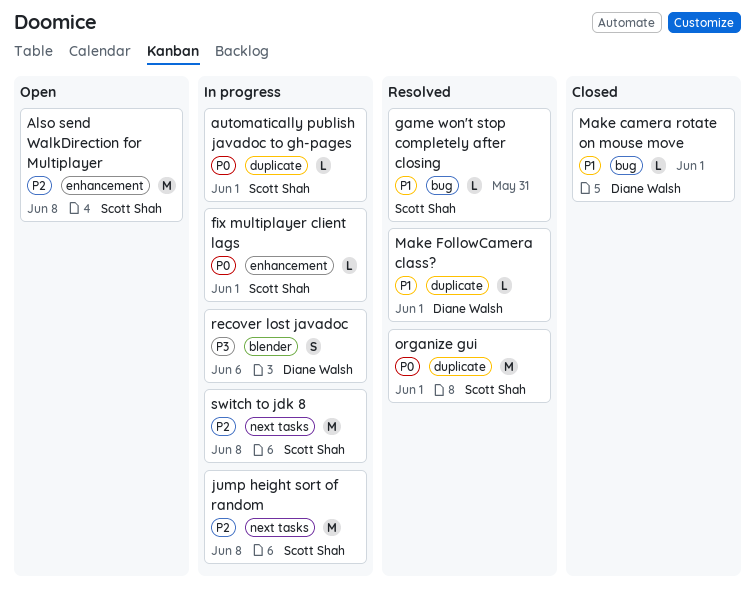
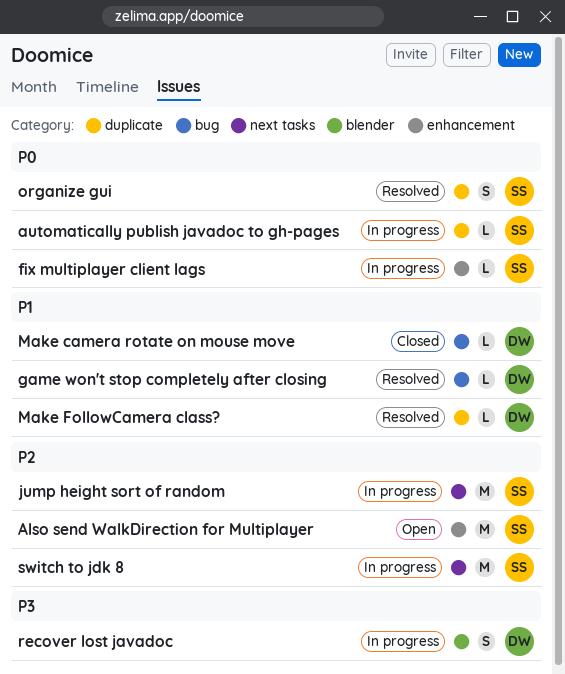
game won't stop completely after closing, owner: Scott Shah -> Diane Walsh
organize gui, estimate: M -> S

